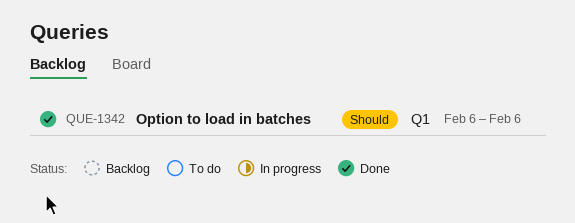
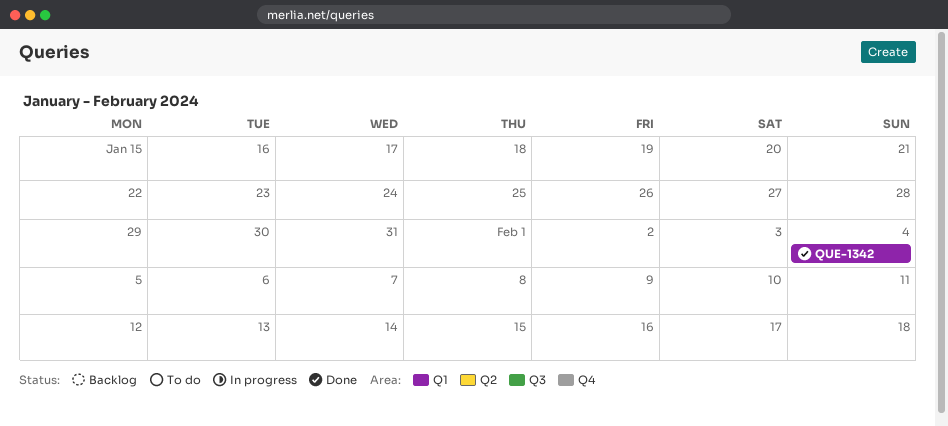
QUE-1342, start: Feb 6 -> Feb 4
QUE-1342, due: Feb 6 -> Feb 4

